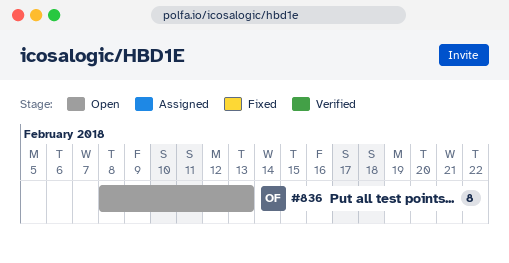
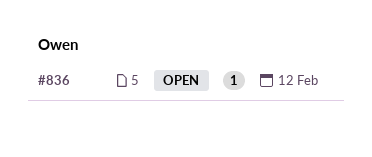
#836, estimate: 8 -> 1
#836, due: Feb 13 -> Feb 12

